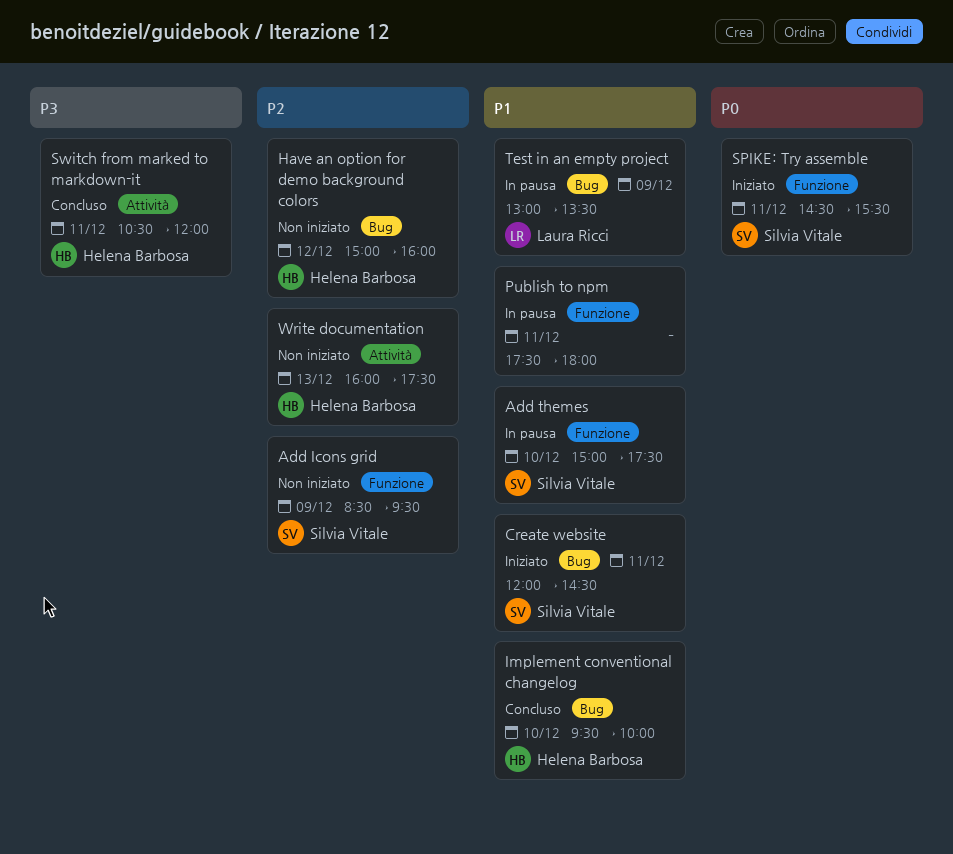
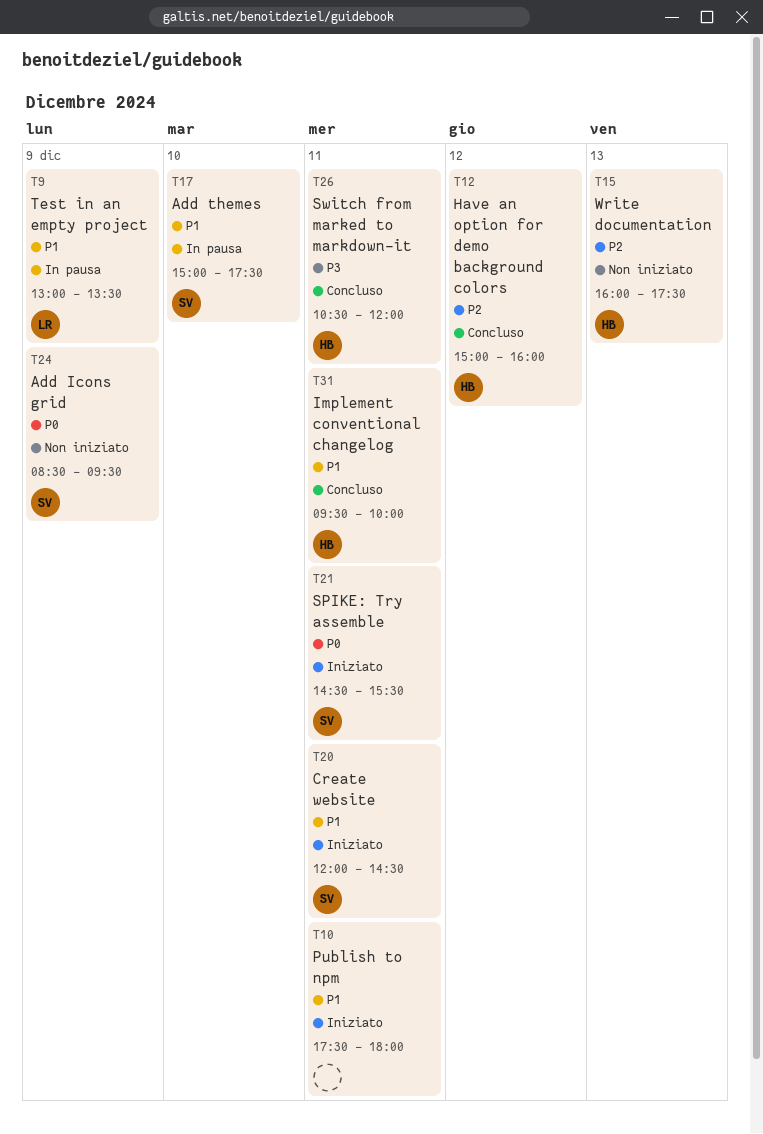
Add Icons grid, priority: P2 -> P0
Have an option for demo background colors, status: Non iniziato -> Concluso
Implement conventional changelog, day: Dec 10 -> Dec 11
Publish to npm, status: In pausa -> Iniziato

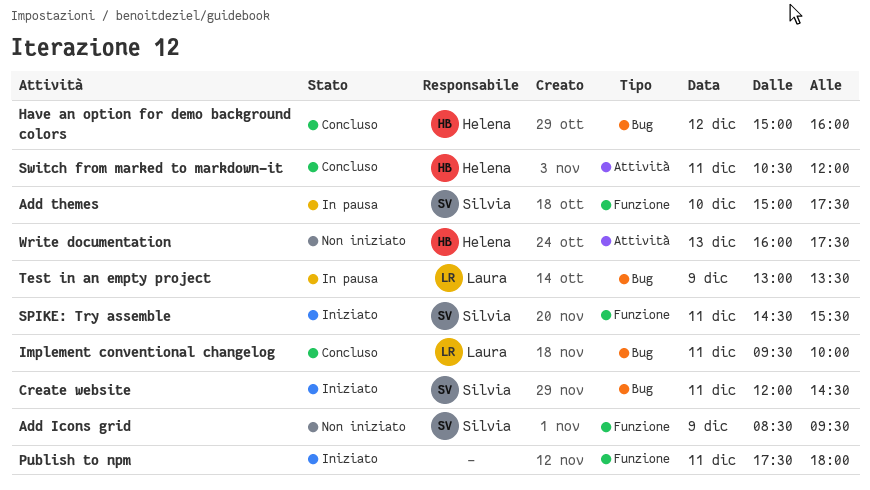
Implement conventional changelog, owner: Helena -> Laura

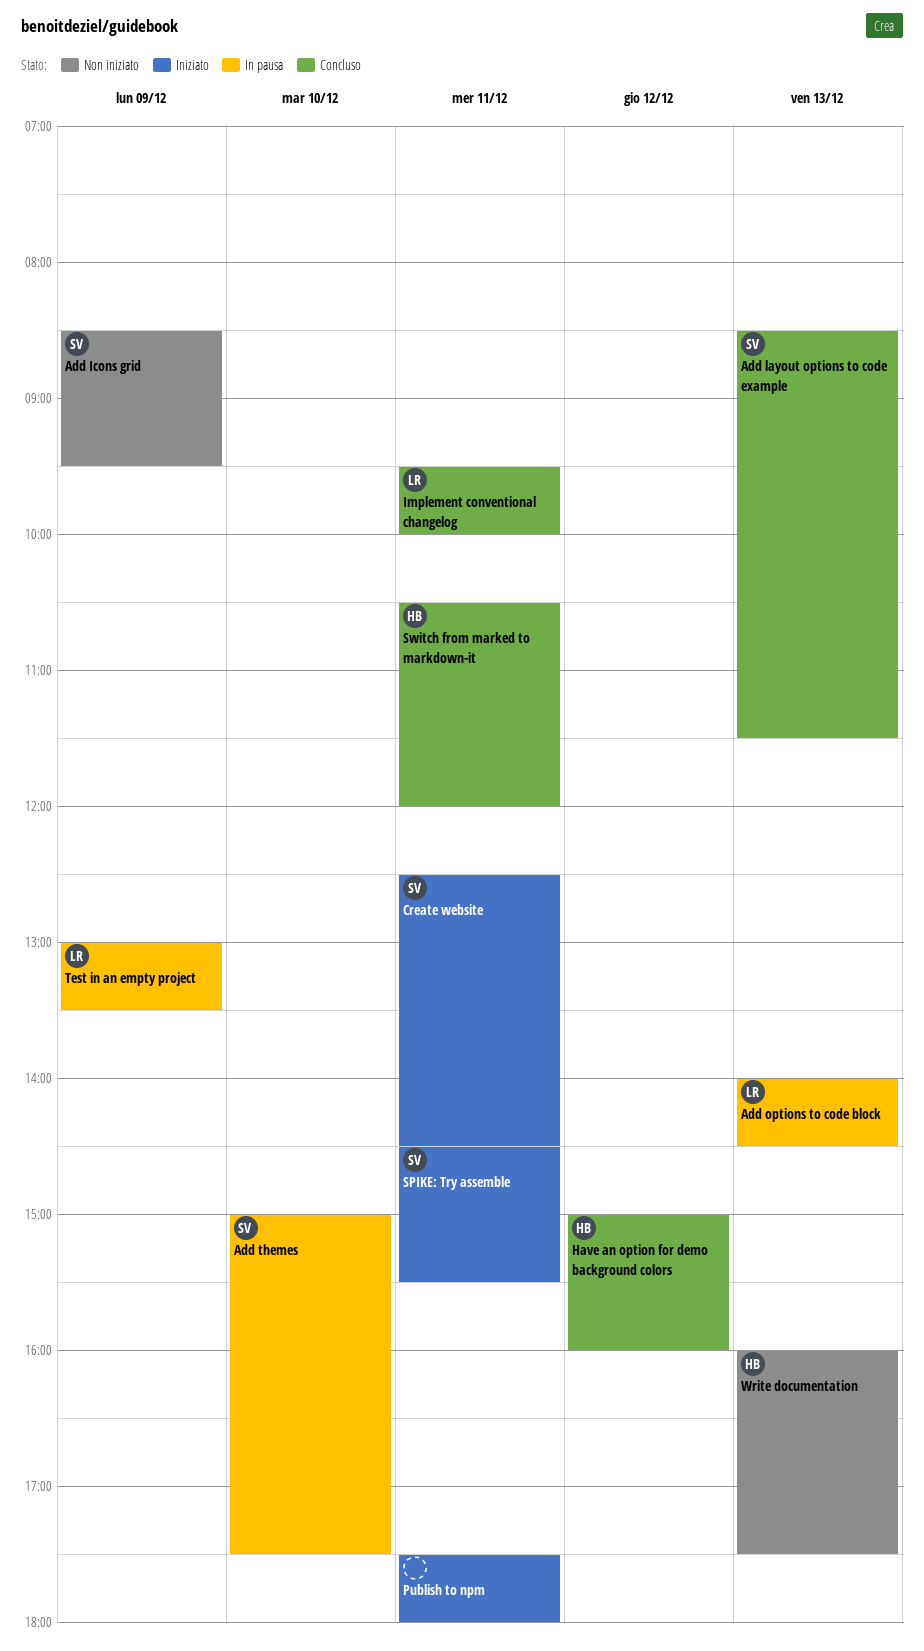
Add layout options to code example: none -> present
Add options to code block: none -> present
Create website, begins: 12:00 -> 12:30

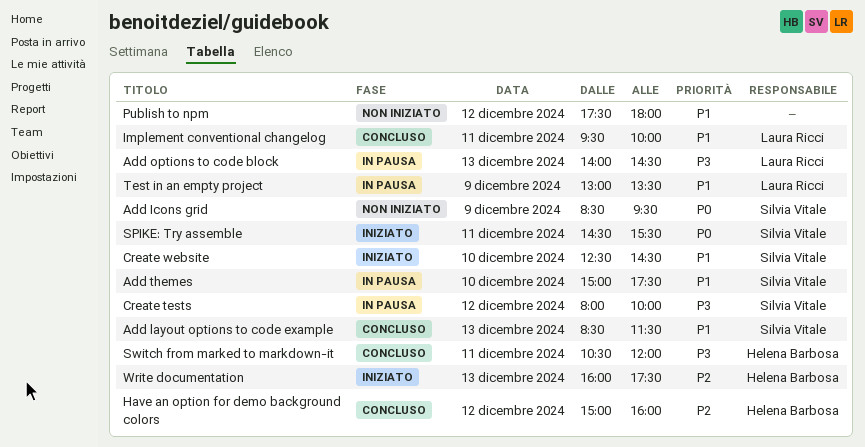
Create tests: none -> present
Create website, day: Dec 11 -> Dec 10
Publish to npm, status: Iniziato -> Non iniziato
Publish to npm, day: Dec 11 -> Dec 12
Write documentation, status: Non iniziato -> Iniziato

